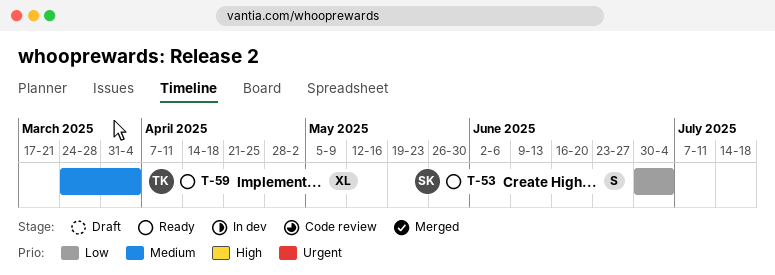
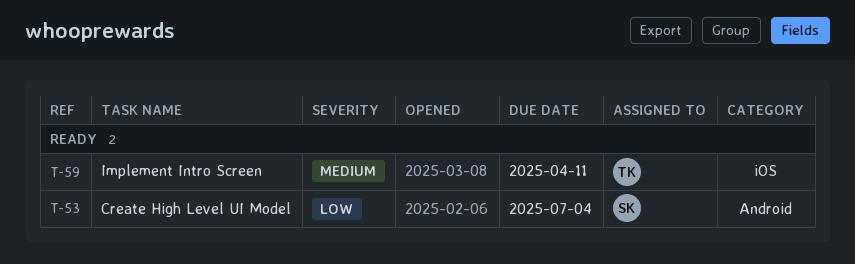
T-59, due: Apr 4 -> Apr 11

